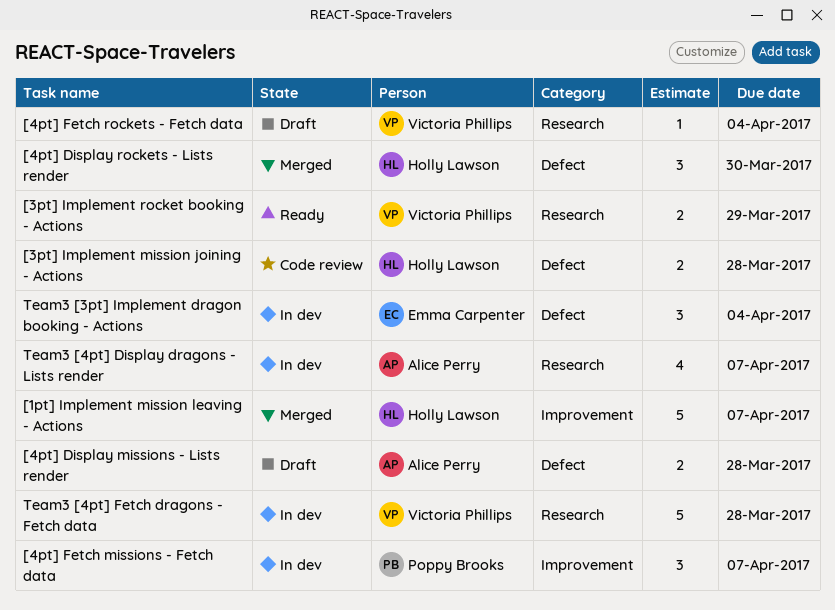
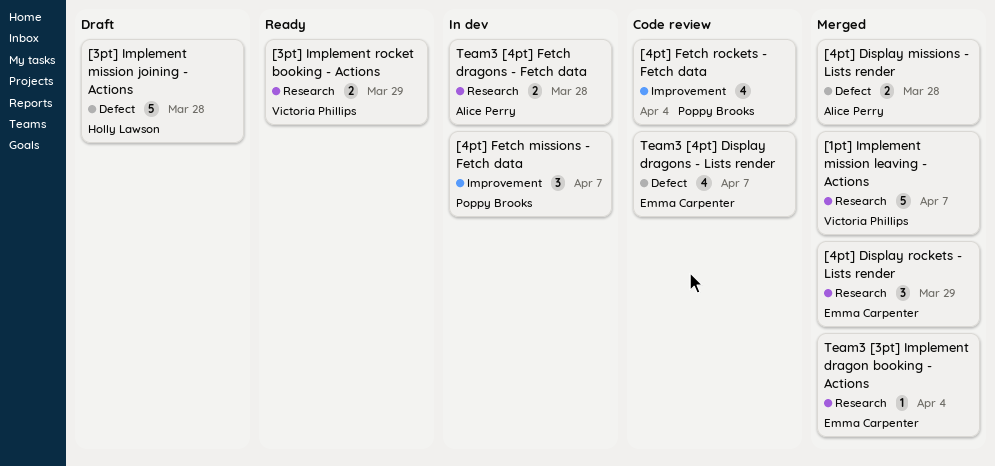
[1pt] Implement mission leaving - Actions, owner: Holly Lawson -> Victoria Phillips
[1pt] Implement mission leaving - Actions, label: Improvement -> Research
[3pt] Implement mission joining - Actions, status: Code review -> Draft
[3pt] Implement mission joining - Actions, estimate: 2 -> 5
[4pt] Display missions - Lists render, status: Draft -> Merged
[4pt] Display rockets - Lists render, owner: Holly Lawson -> Emma Carpenter
[4pt] Display rockets - Lists render, label: Defect -> Research
[4pt] Display rockets - Lists render, due: Mar 30 -> Mar 29
[4pt] Fetch rockets - Fetch data, status: Draft -> Code review
[4pt] Fetch rockets - Fetch data, owner: Victoria Phillips -> Poppy Brooks
[4pt] Fetch rockets - Fetch data, label: Research -> Improvement
[4pt] Fetch rockets - Fetch data, estimate: 1 -> 4
Team3 [3pt] Implement dragon booking - Actions, status: In dev -> Merged
Team3 [3pt] Implement dragon booking - Actions, label: Defect -> Research
Team3 [3pt] Implement dragon booking - Actions, estimate: 3 -> 1
Team3 [4pt] Display dragons - Lists render, status: In dev -> Code review
Team3 [4pt] Display dragons - Lists render, owner: Alice Perry -> Emma Carpenter
Team3 [4pt] Display dragons - Lists render, label: Research -> Defect
Team3 [4pt] Fetch dragons - Fetch data, owner: Victoria Phillips -> Alice Perry
Team3 [4pt] Fetch dragons - Fetch data, estimate: 5 -> 2

